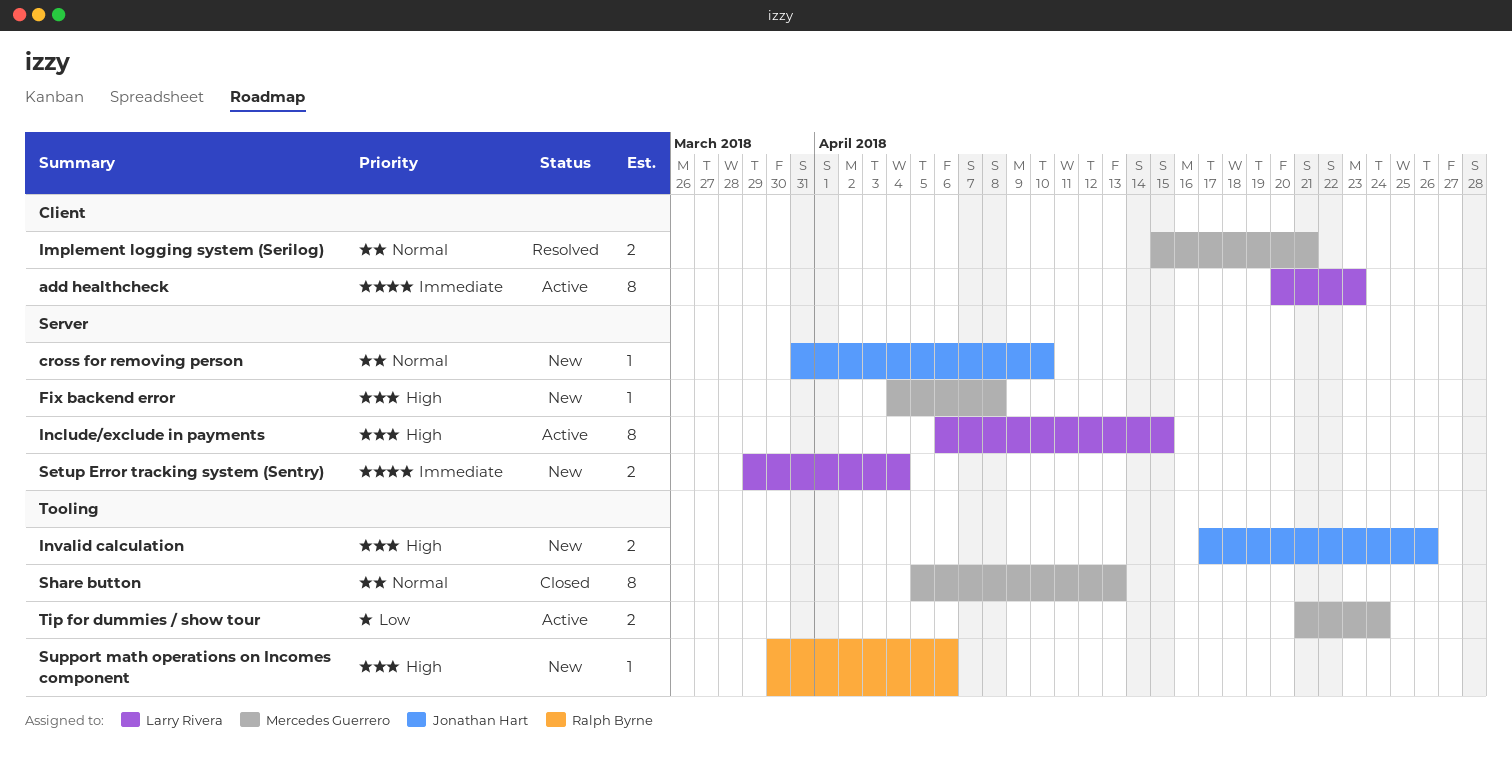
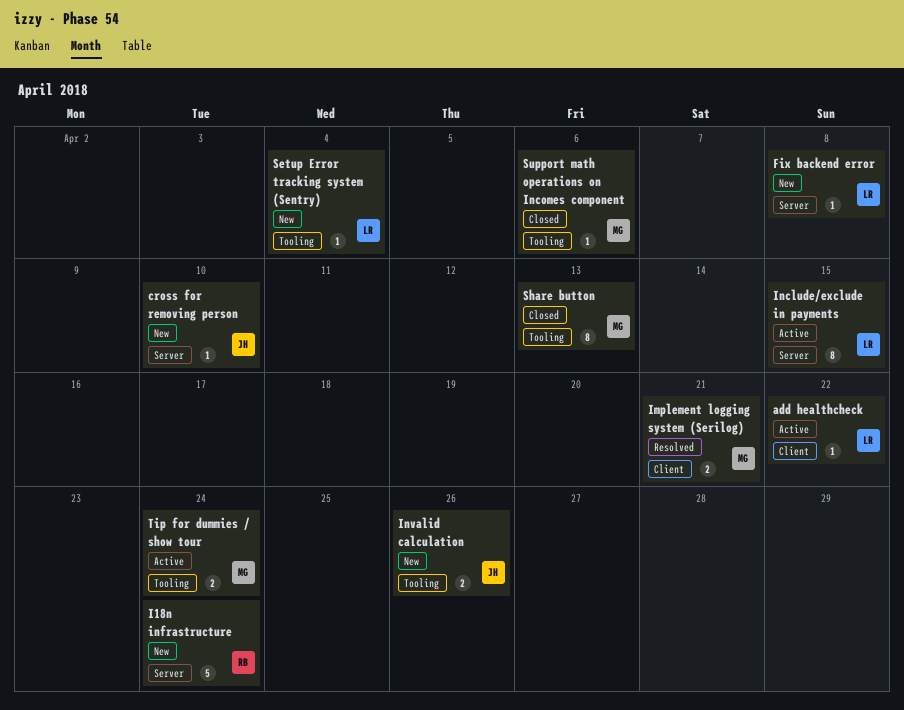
add healthcheck, estimate: 8 -> 1
add healthcheck, due: Apr 23 -> Apr 22
Fix backend error, owner: Mercedes Guerrero -> Larry Rivera
I18n infrastructure: none -> present
Setup Error tracking system (Sentry), label: Server -> Tooling
Setup Error tracking system (Sentry), estimate: 2 -> 1
Support math operations on Incomes component, status: New -> Closed
Support math operations on Incomes component, owner: Ralph Byrne -> Mercedes Guerrero

